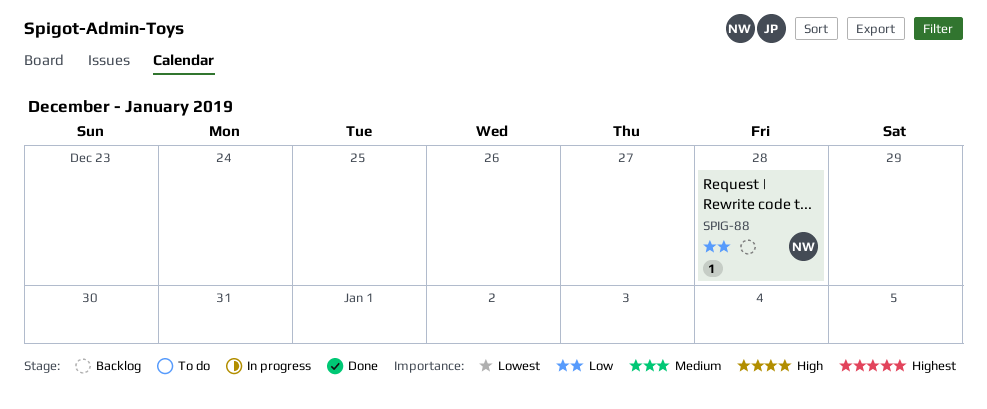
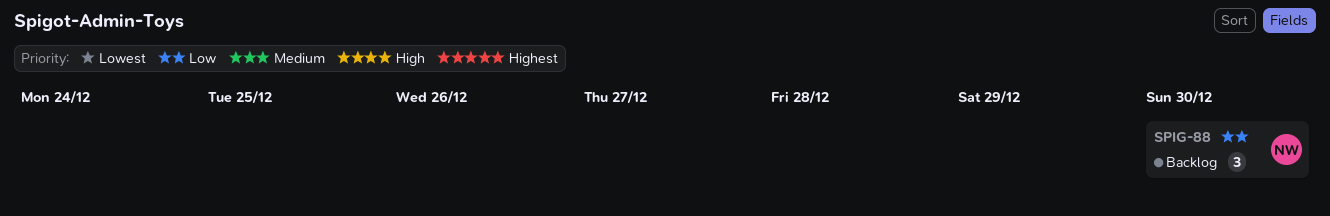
SPIG-88, estimate: 1 -> 3
SPIG-88, due: Dec 28 -> Dec 30

